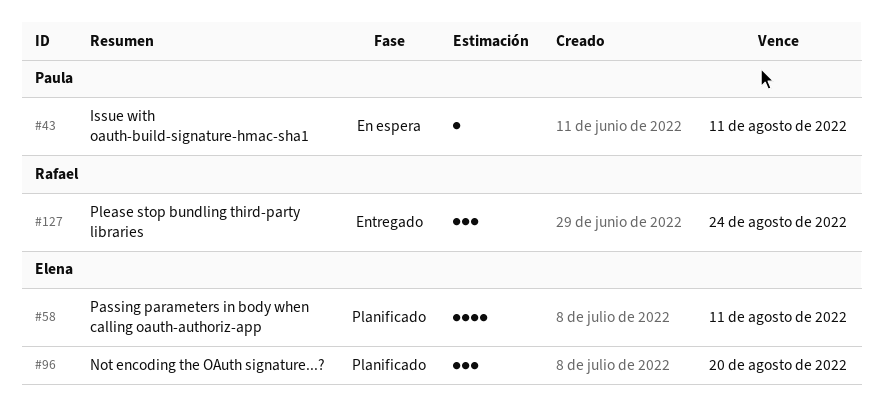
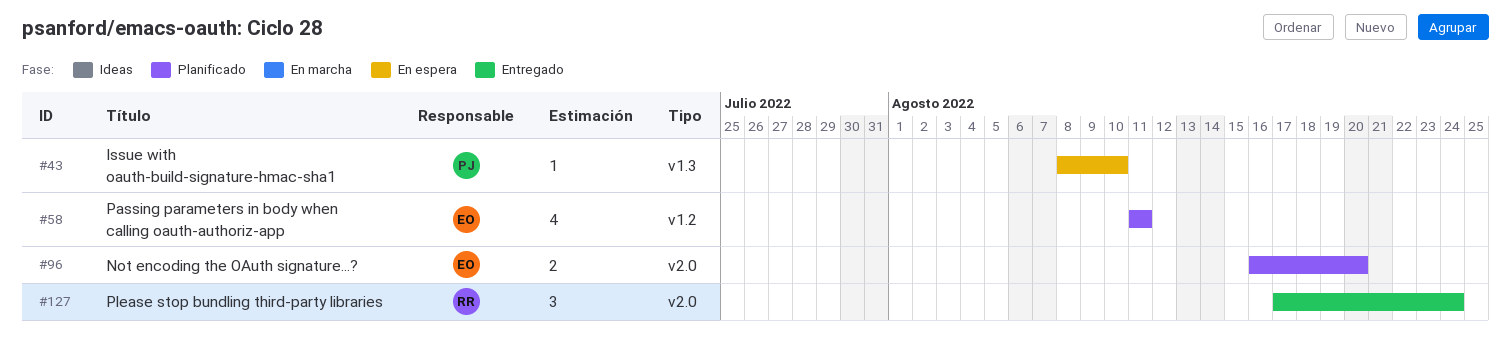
#43, due: Aug 11 -> Aug 10
#96, estimate: 3 -> 2

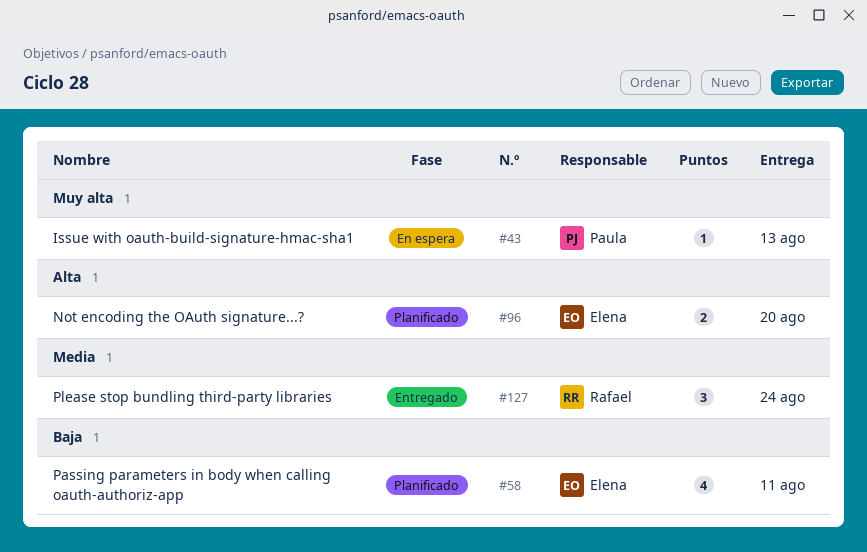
#43, due: Aug 10 -> Aug 13

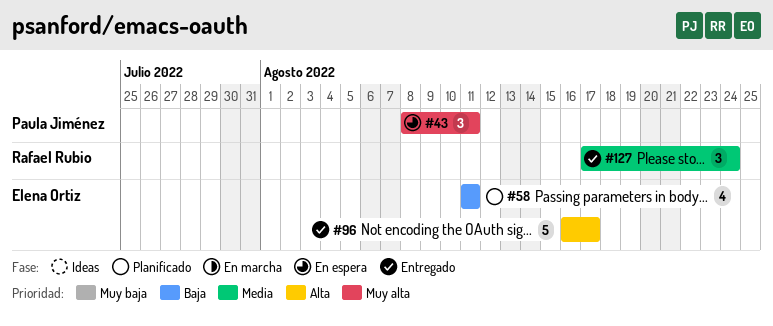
#43, estimate: 1 -> 3
#43, due: Aug 13 -> Aug 11
#96, status: Planificado -> Entregado
#96, estimate: 2 -> 5
#96, due: Aug 20 -> Aug 17

